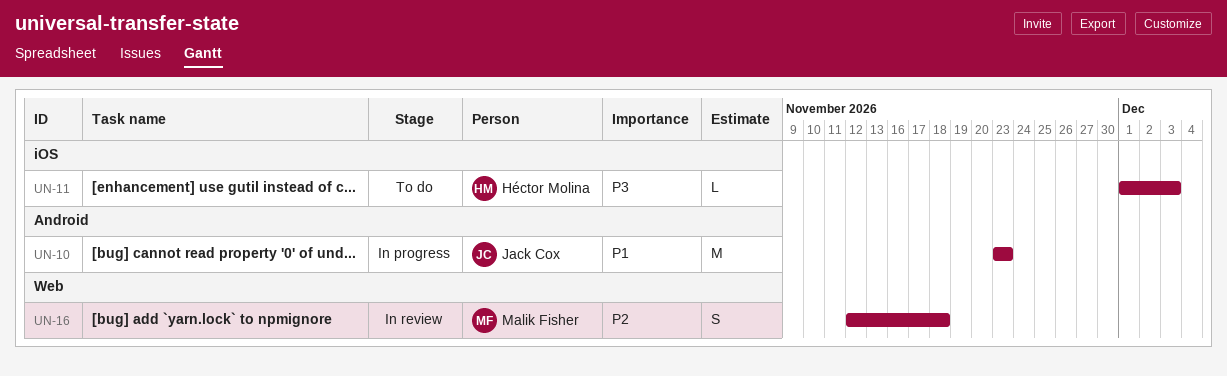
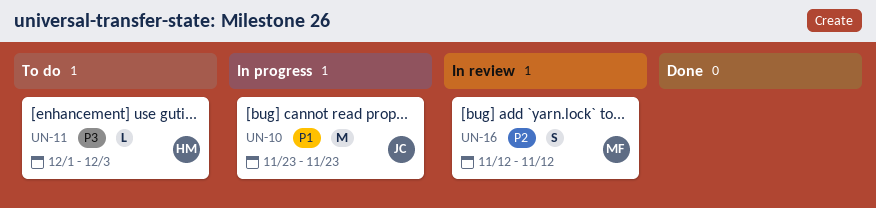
UN-16, due: Nov 18 -> Nov 12

